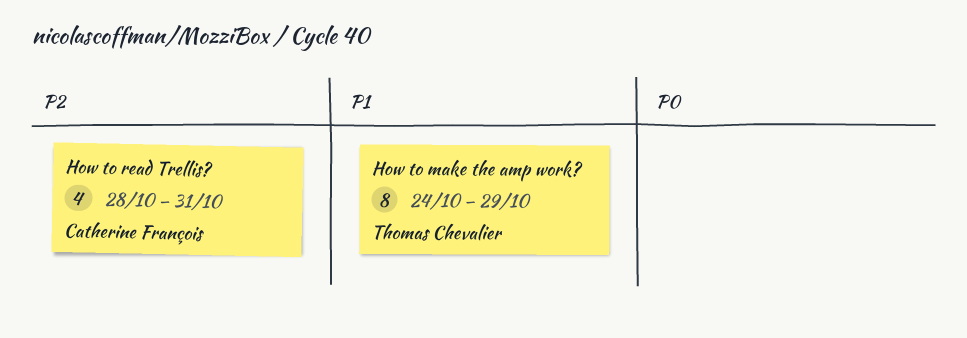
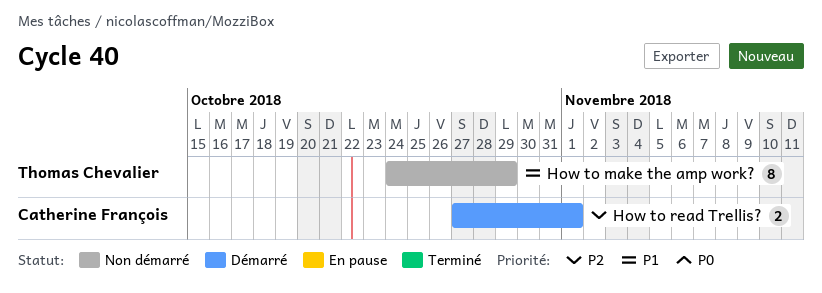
How to read Trellis?, estimate: 4 -> 2
How to read Trellis?, start: Oct 28 -> Oct 27
How to read Trellis?, due: Oct 31 -> Nov 1

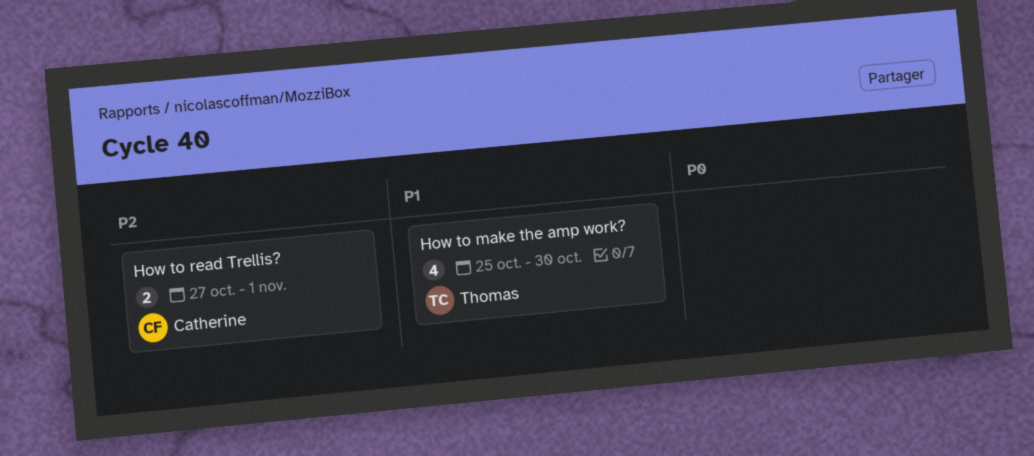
How to make the amp work?, estimate: 8 -> 4
How to make the amp work?, start: Oct 24 -> Oct 25
How to make the amp work?, due: Oct 29 -> Oct 30

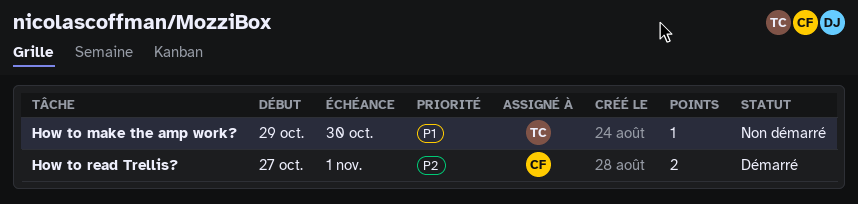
How to make the amp work?, estimate: 4 -> 1
How to make the amp work?, start: Oct 25 -> Oct 29

